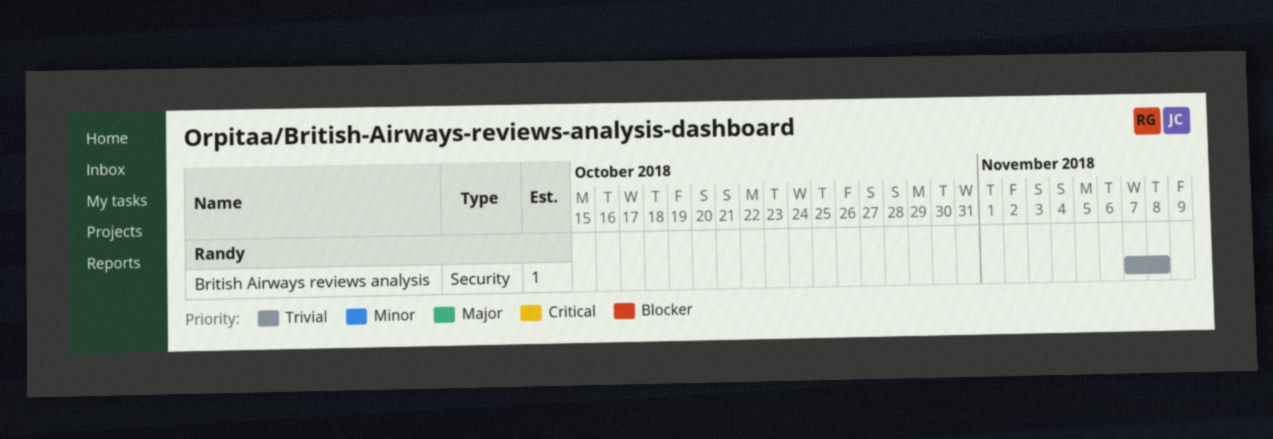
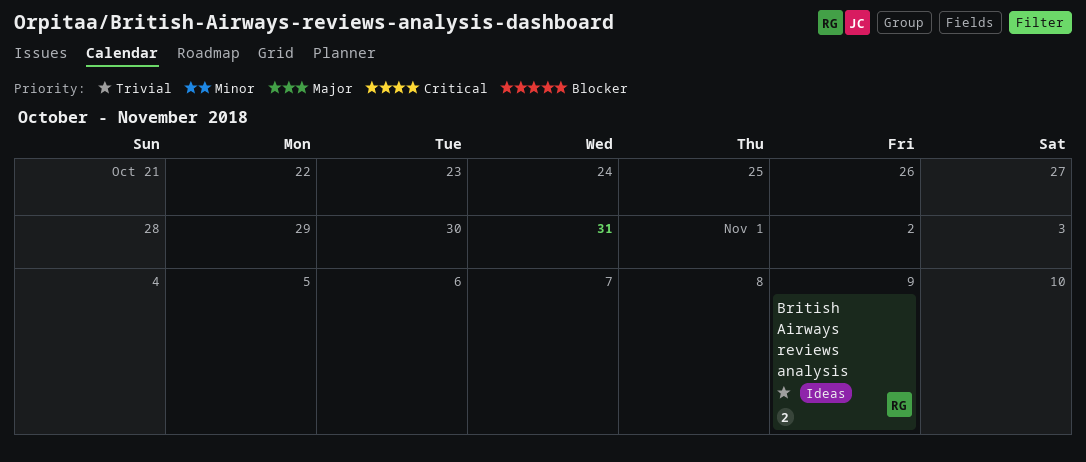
British Airways reviews analysis, estimate: 1 -> 2
British Airways reviews analysis, due: Nov 8 -> Nov 9

